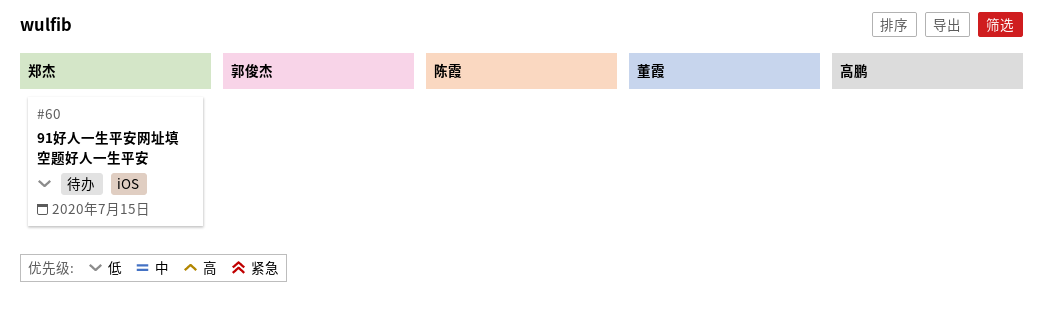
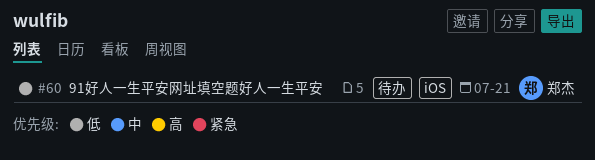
#60, due: Jul 15 -> Jul 21

